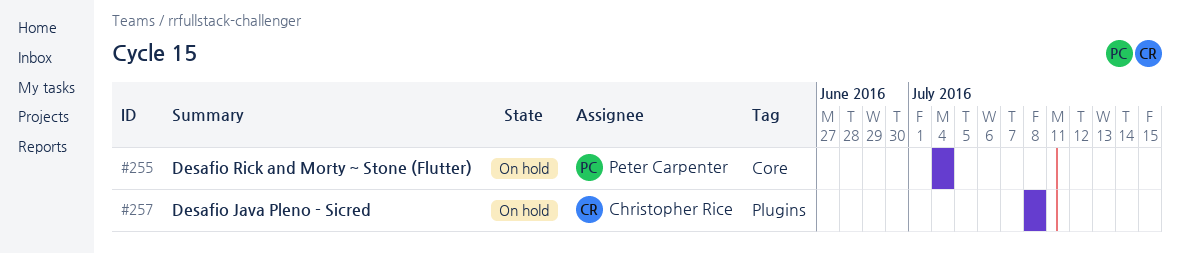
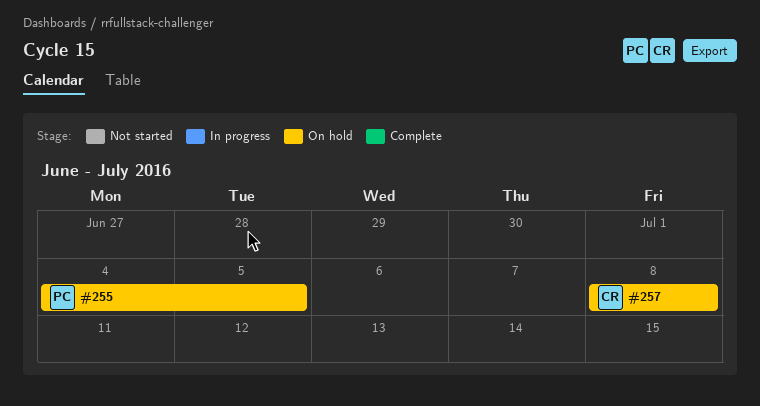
#255, due: Jul 4 -> Jul 5

